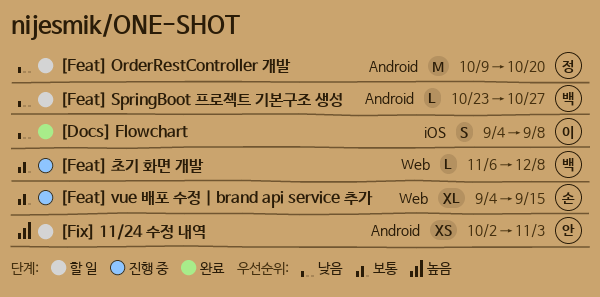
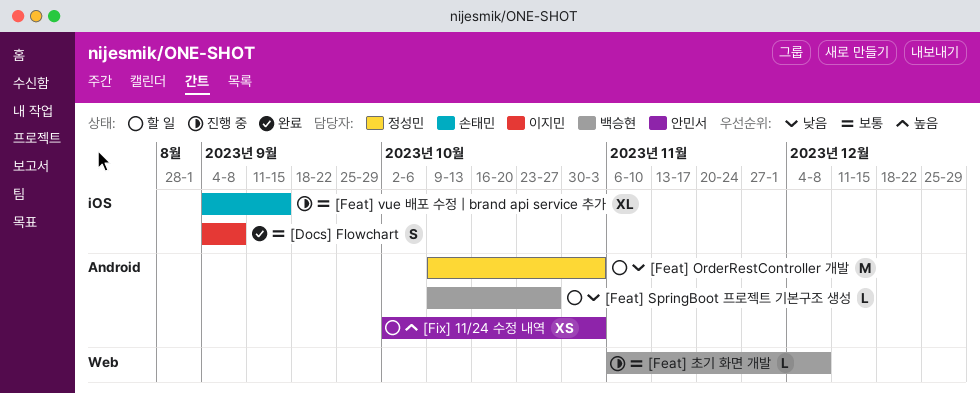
[Docs] Flowchart, priority: 낮음 -> 보통
[Feat] OrderRestController 개발, due: Oct 20 -> Nov 3
[Feat] SpringBoot 프로젝트 기본구조 생성, start: Oct 23 -> Oct 9
[Feat] vue 배포 수정 | brand api service 추가, label: Web -> iOS

